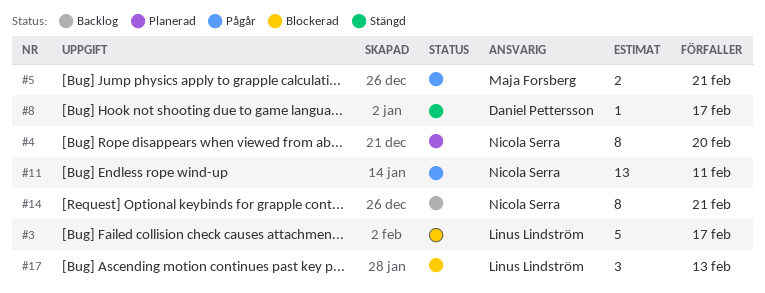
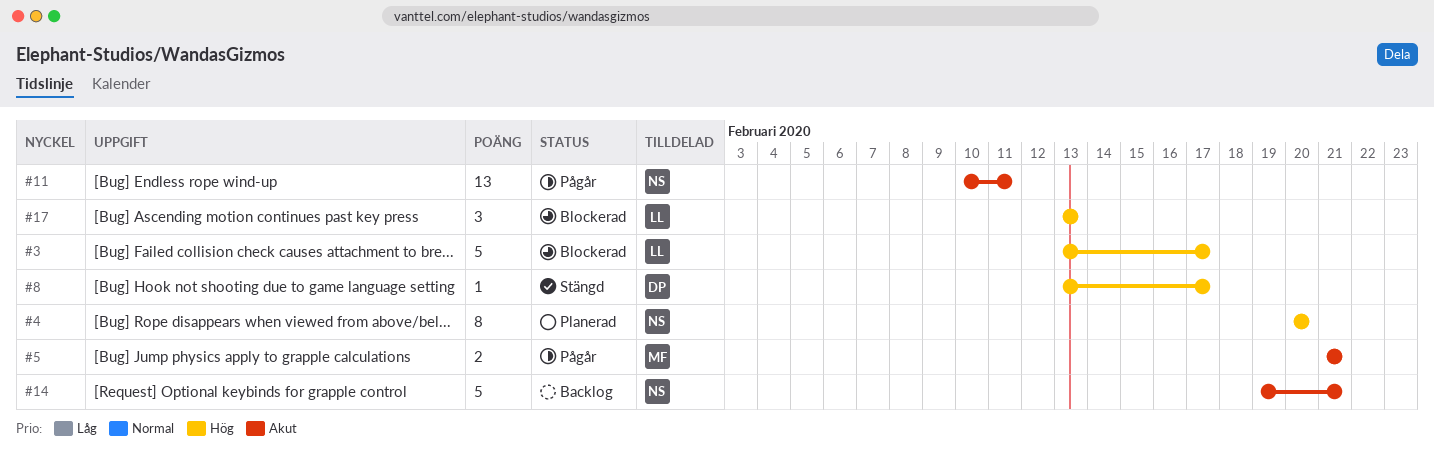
#14, estimate: 8 -> 5

